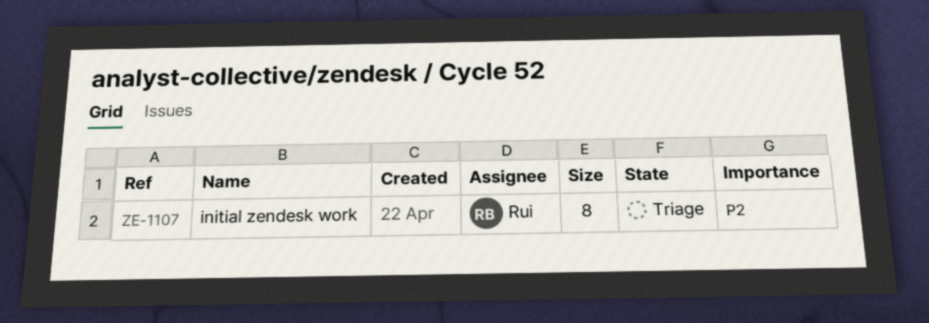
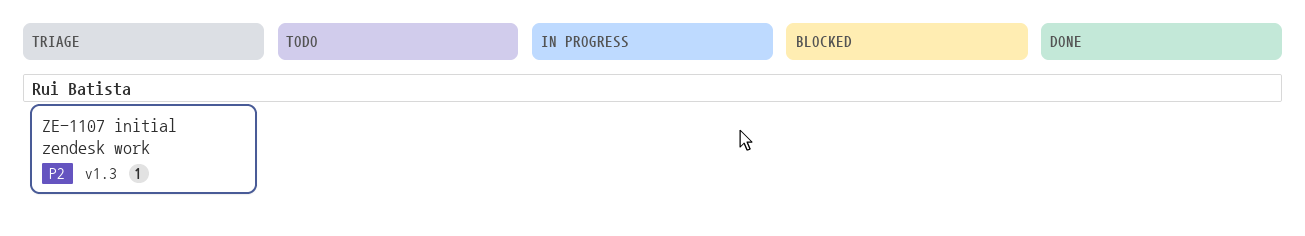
ZE-1107, estimate: 8 -> 1

